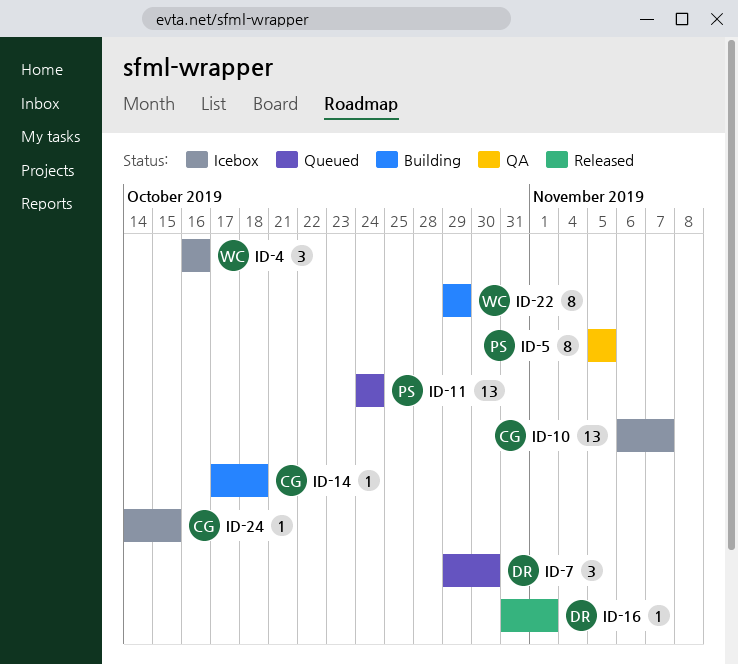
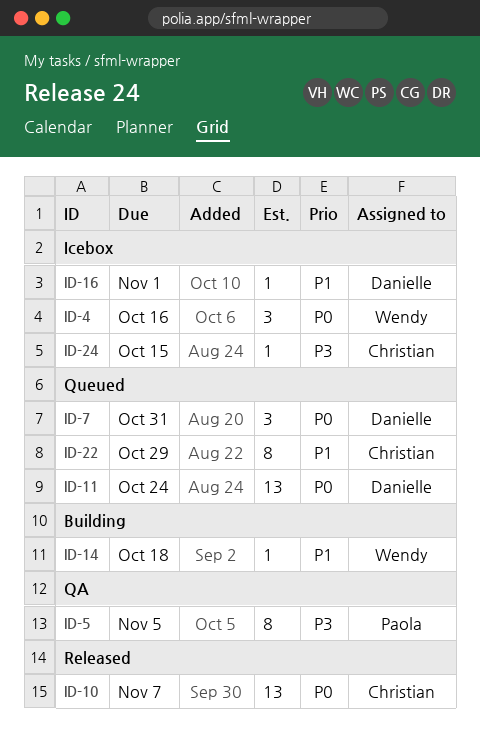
ID-7, due: Oct 30 -> Oct 31
ID-10, status: Icebox -> Released
ID-11, owner: Paola -> Danielle
ID-14, owner: Christian -> Wendy
ID-16, status: Released -> Icebox
ID-22, status: Building -> Queued
ID-22, owner: Wendy -> Christian

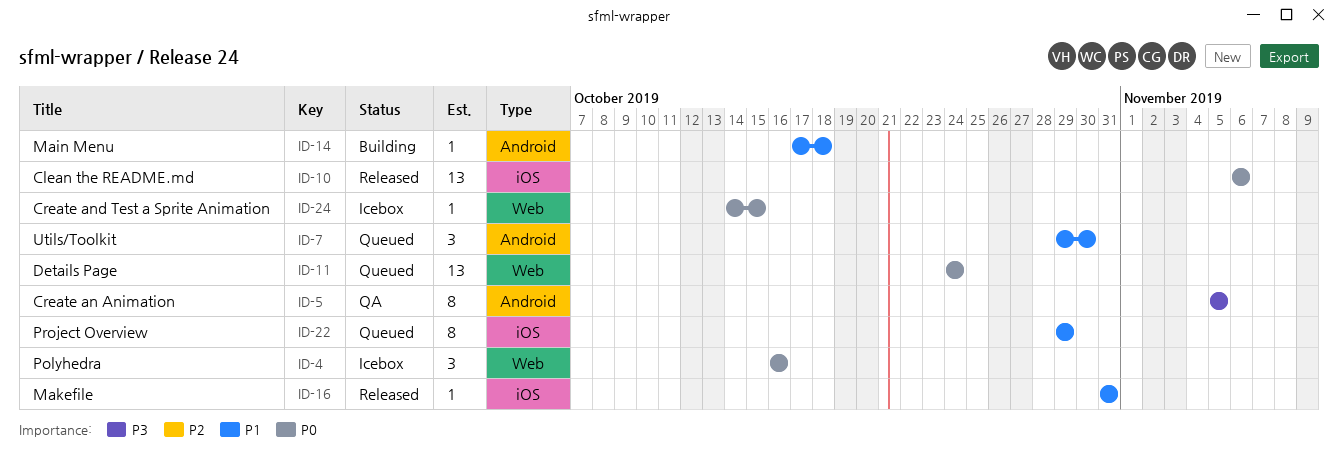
ID-7, priority: P0 -> P1
ID-7, due: Oct 31 -> Oct 30
ID-10, due: Nov 7 -> Nov 6
ID-16, status: Icebox -> Released
ID-16, due: Nov 1 -> Oct 31
ID-24, priority: P3 -> P0

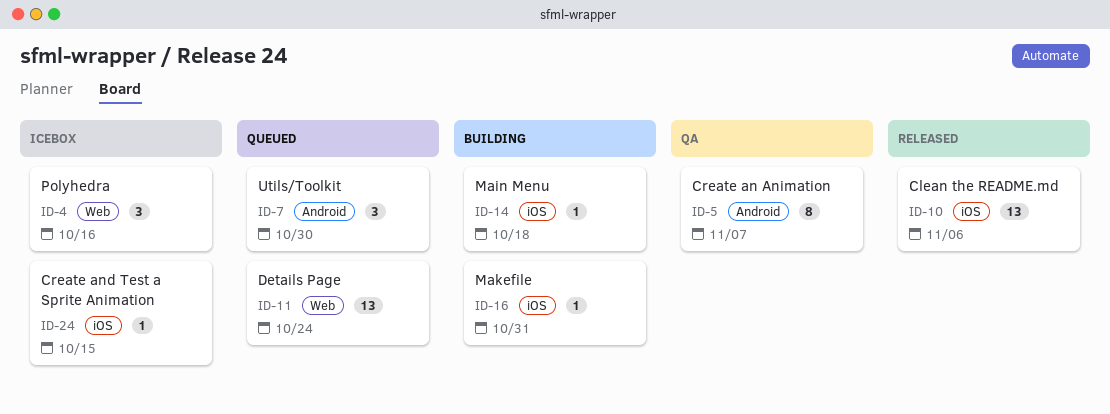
ID-5, due: Nov 5 -> Nov 7
ID-14, label: Android -> iOS
ID-16, status: Released -> Building
ID-22: present -> none
ID-24, label: Web -> iOS

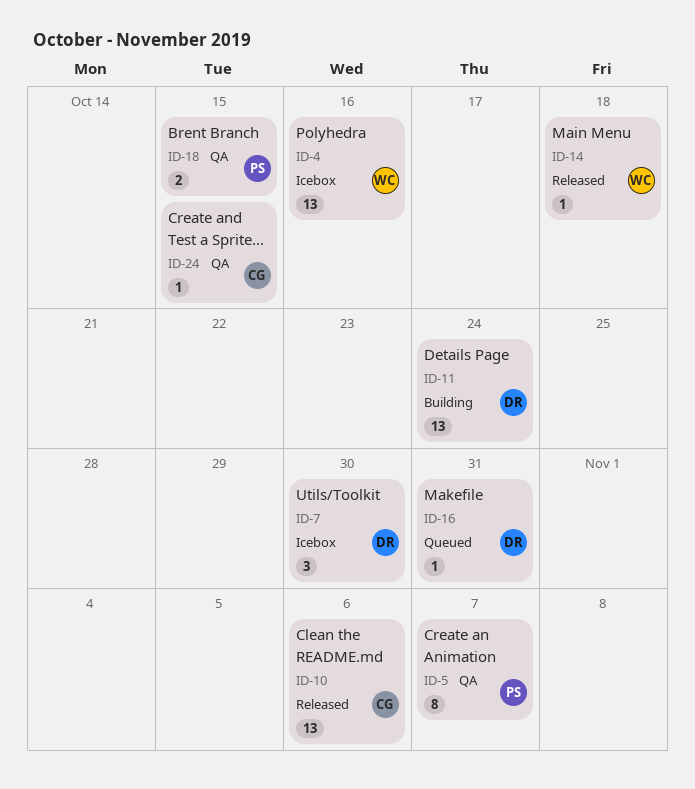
ID-4, estimate: 3 -> 13
ID-7, status: Queued -> Icebox
ID-11, status: Queued -> Building
ID-14, status: Building -> Released
ID-16, status: Building -> Queued
ID-18: none -> present
ID-24, status: Icebox -> QA

